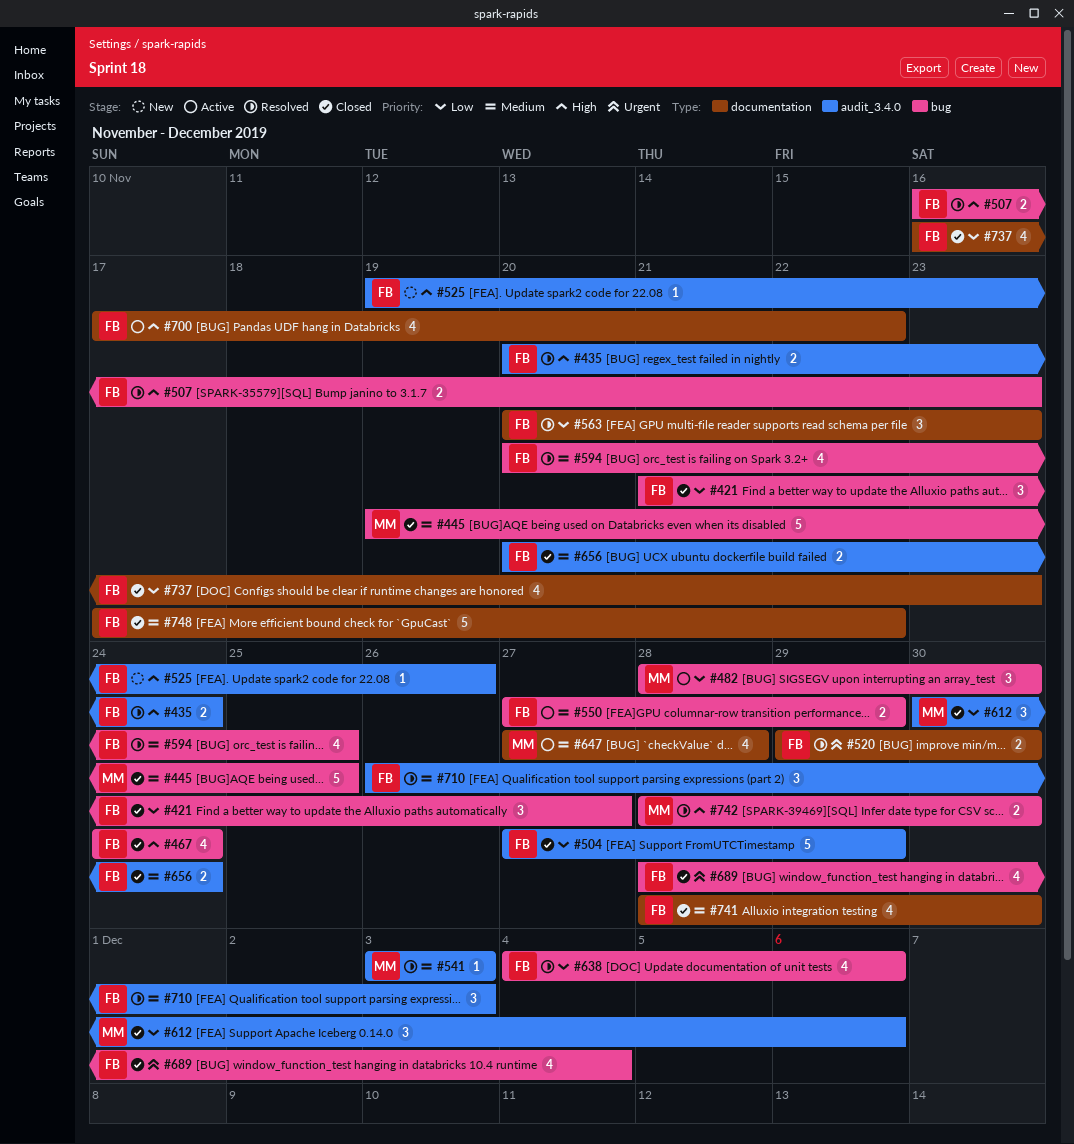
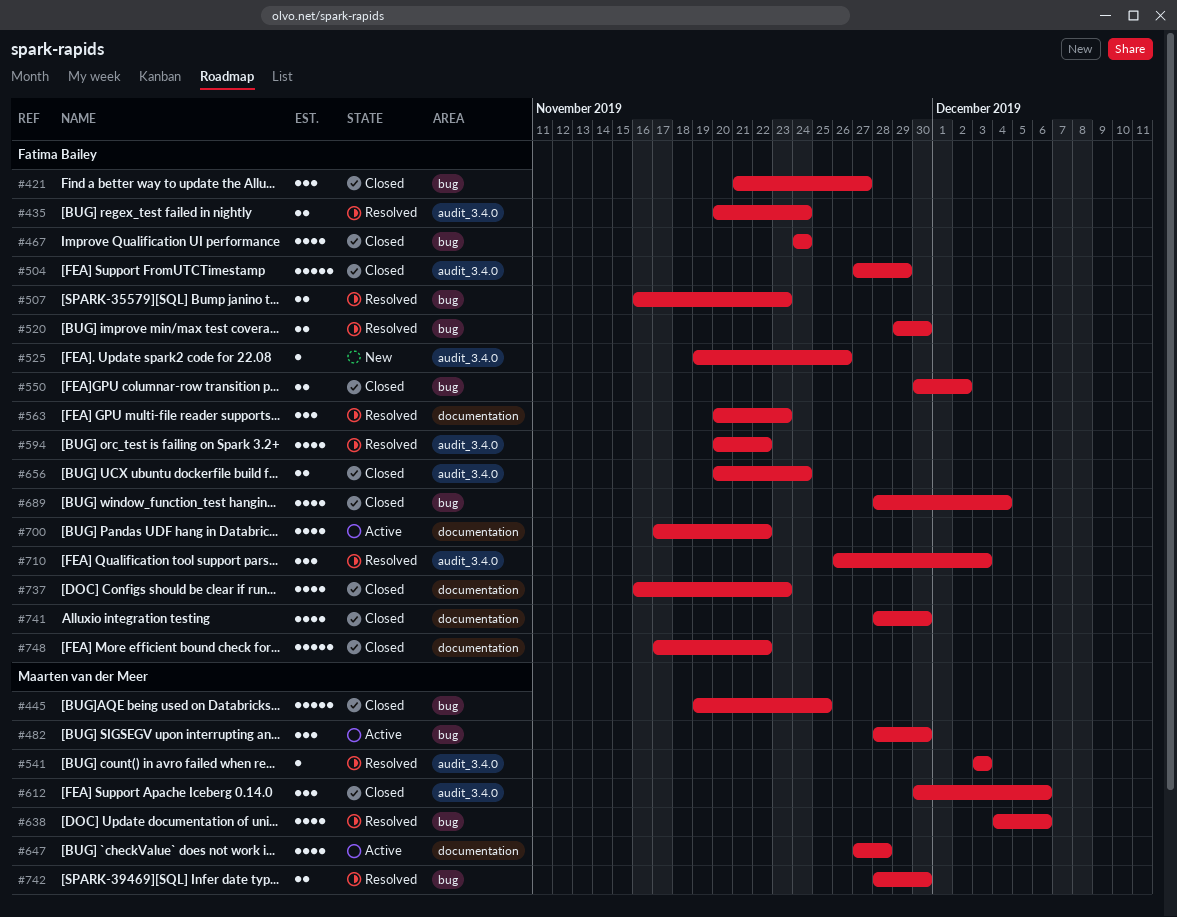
#520, label: documentation -> bug
#550, status: Active -> Closed
#550, start: Nov 27 -> Nov 30
#550, due: Nov 29 -> Dec 2
#594, label: bug -> audit_3.4.0
#594, due: Nov 25 -> Nov 22
#638, owner: Fatima Bailey -> Maarten van der Meer

